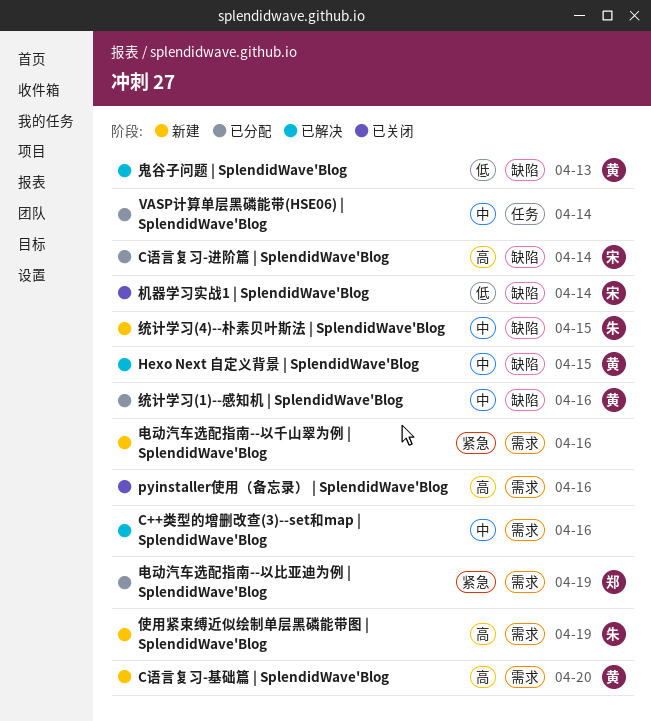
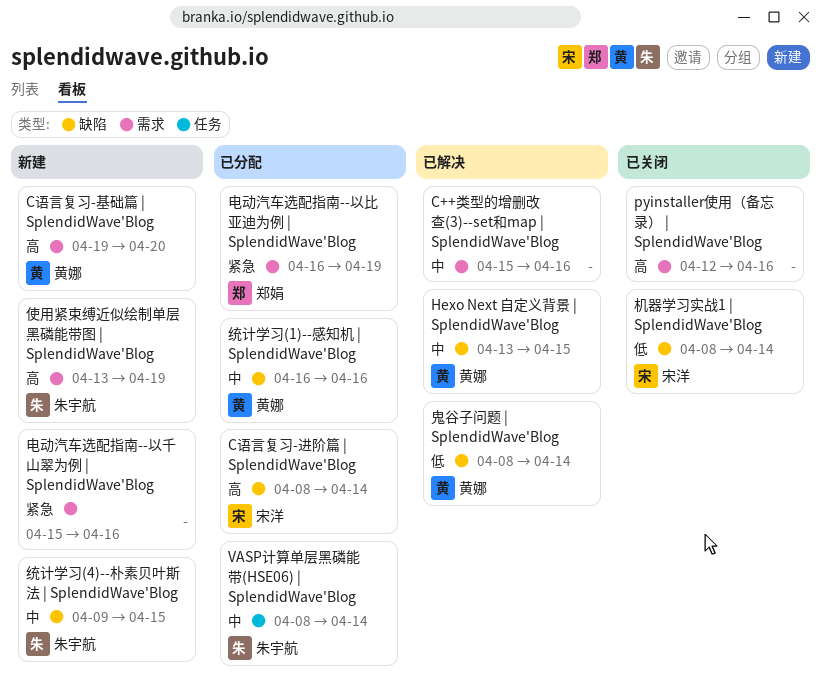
VASP计算单层黑磷能带(HSE06) | SplendidWave'Blog, owner: none -> 朱宇航
鬼谷子问题 | SplendidWave'Blog, due: Apr 13 -> Apr 14

